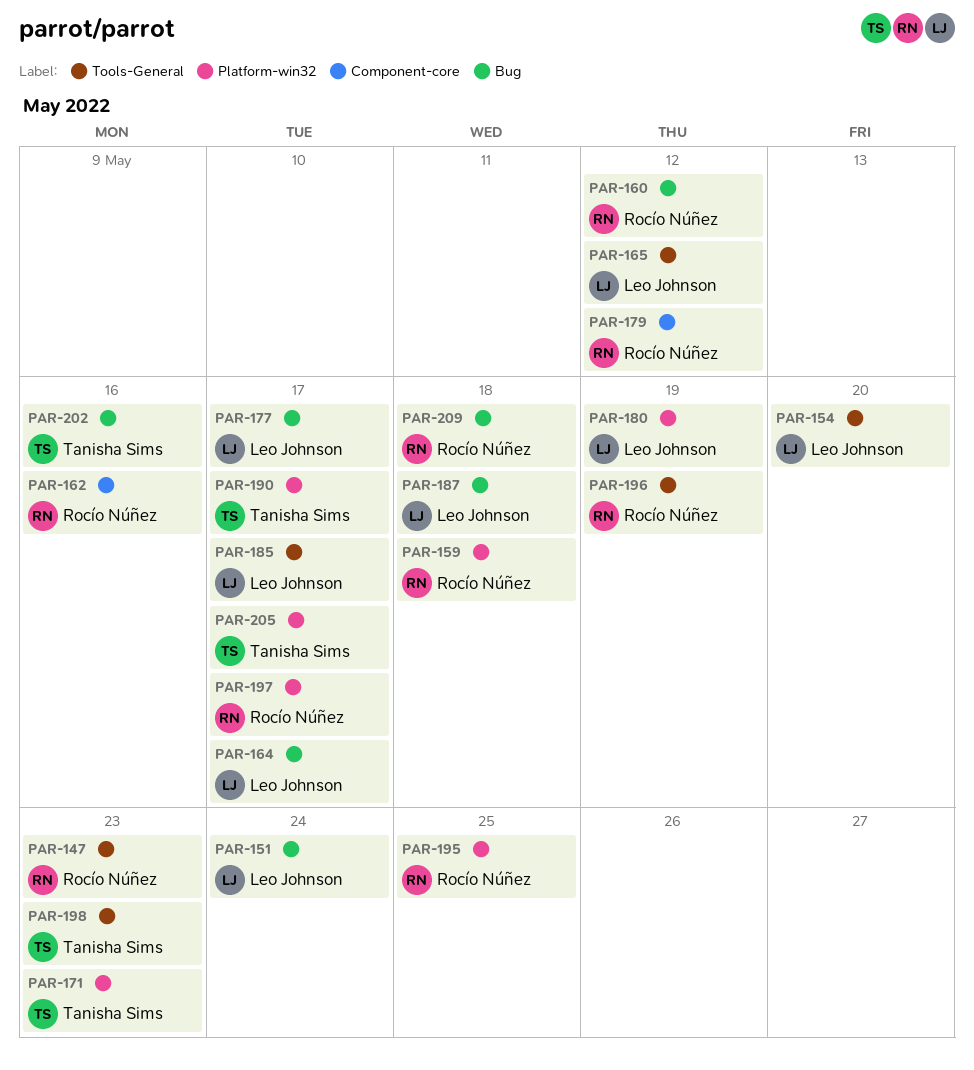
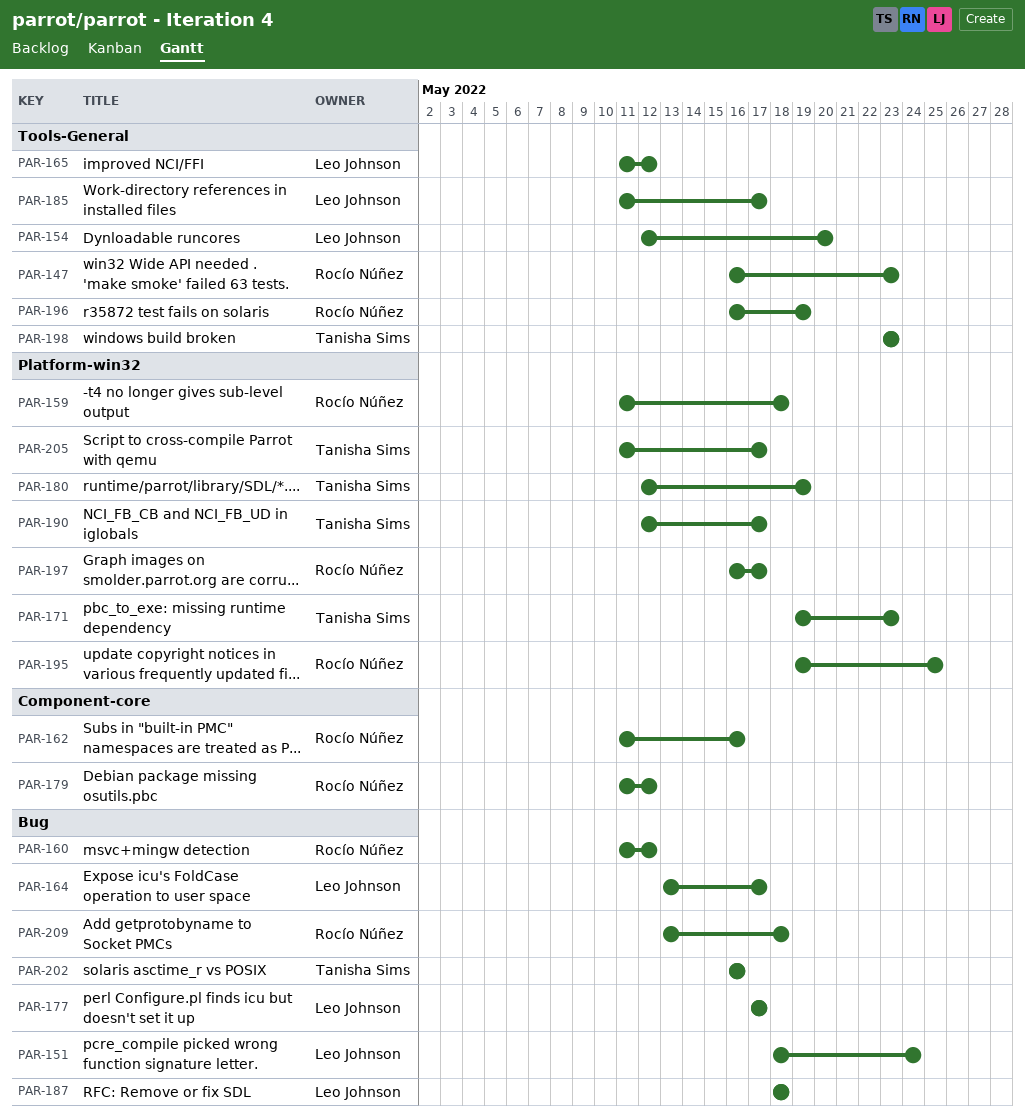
PAR-180, owner: Leo Johnson -> Tanisha Sims

